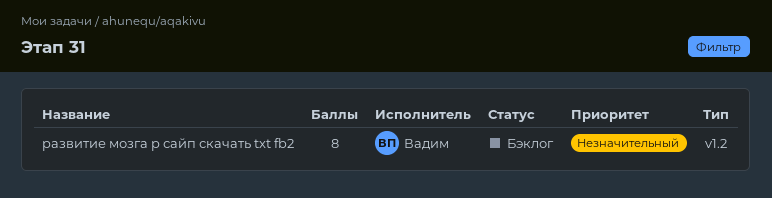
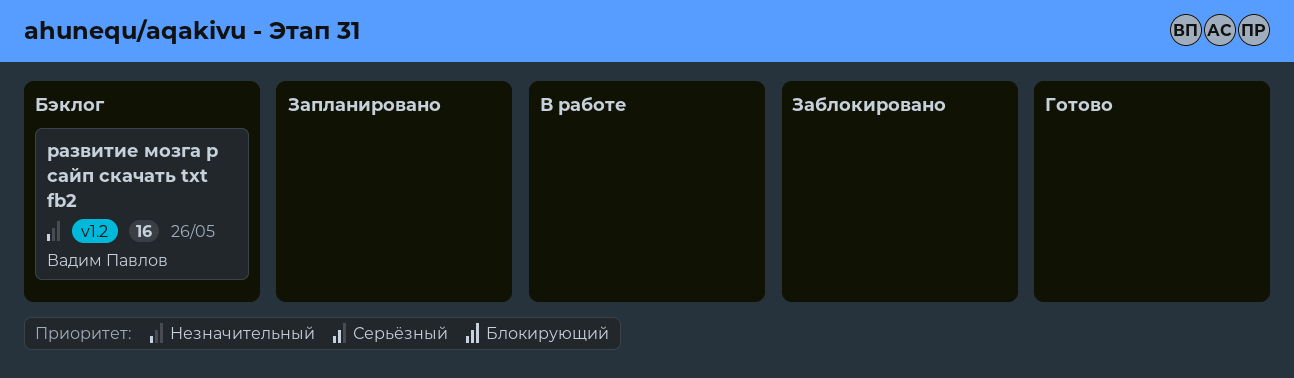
развитие мозга р сайп скачать txt fb2, estimate: 8 -> 16

